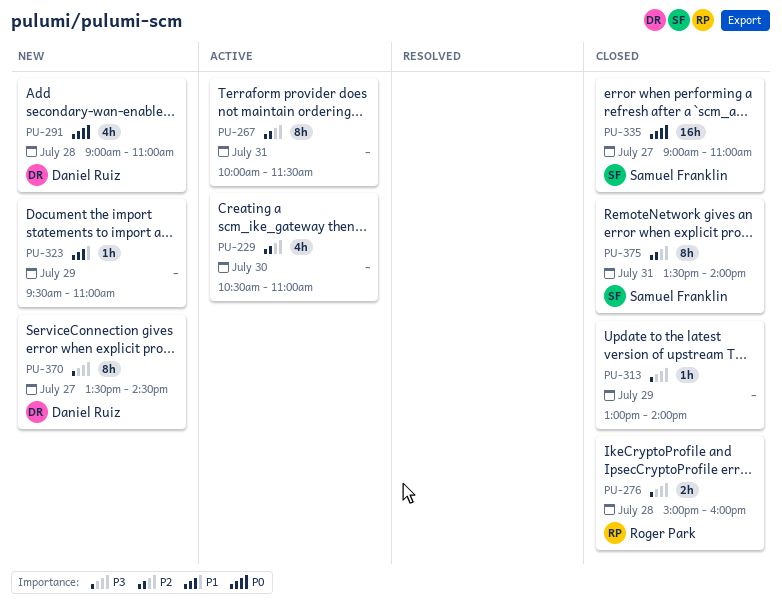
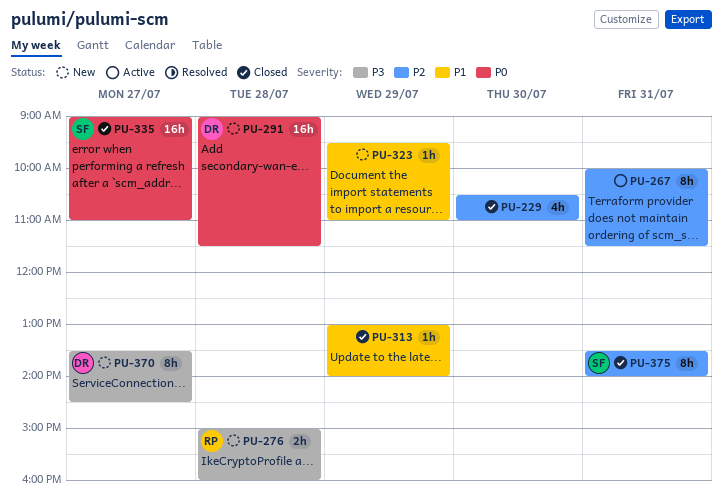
PU-229, status: Active -> Closed
PU-276, status: Closed -> New
PU-291, estimate: 4h -> 16h
PU-291, ends: 11:00 -> 11:30
PU-313, priority: P3 -> P1

